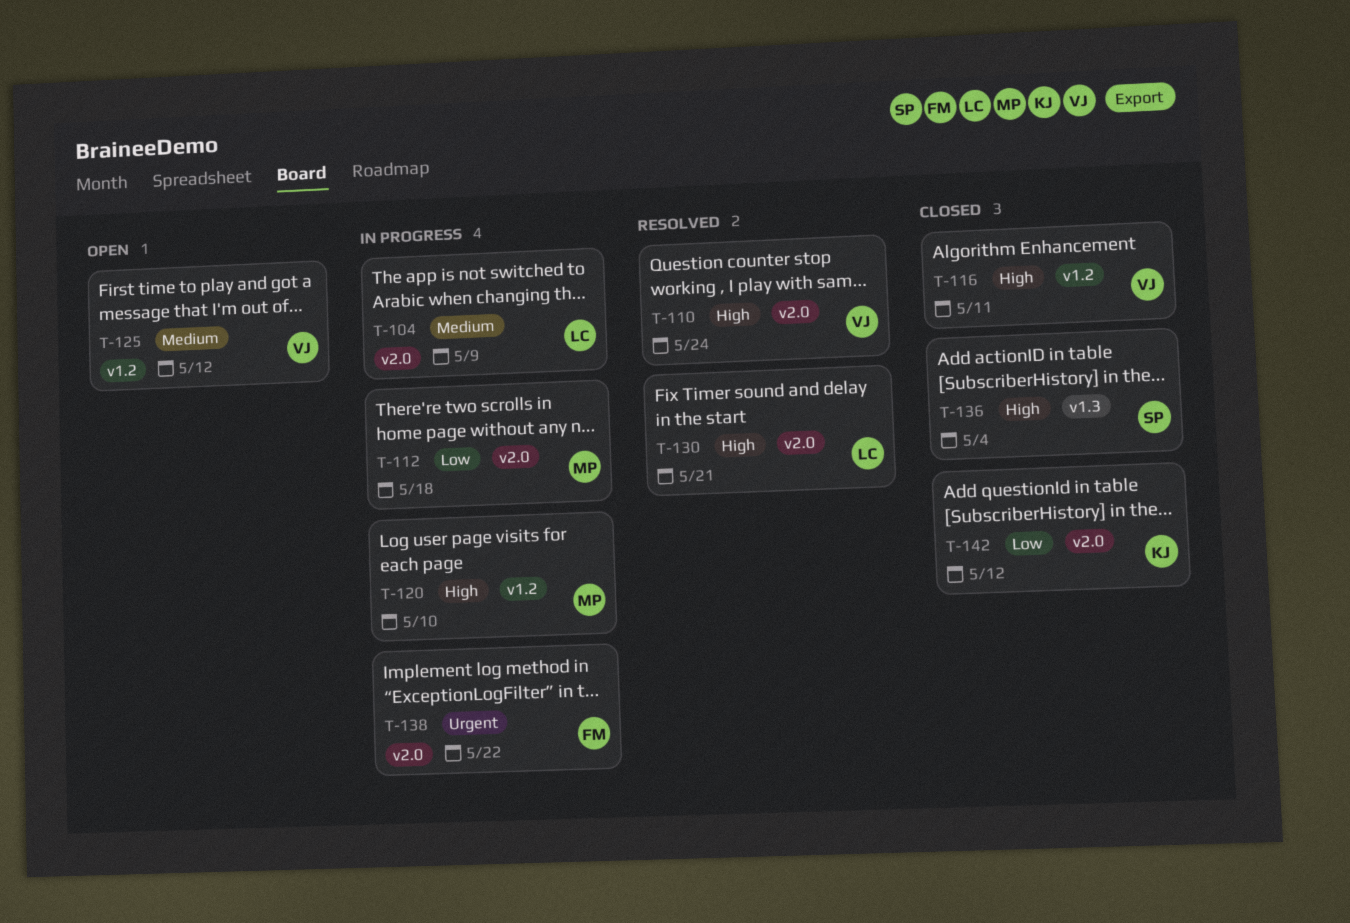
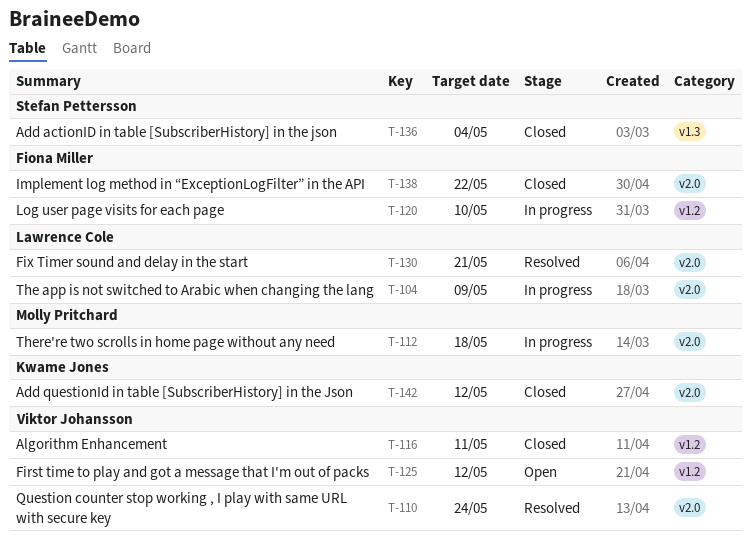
T-120, owner: Molly Pritchard -> Fiona Miller
T-138, status: In progress -> Closed

